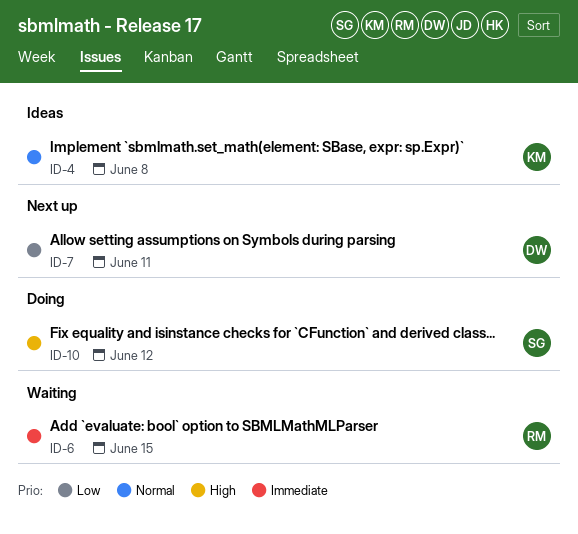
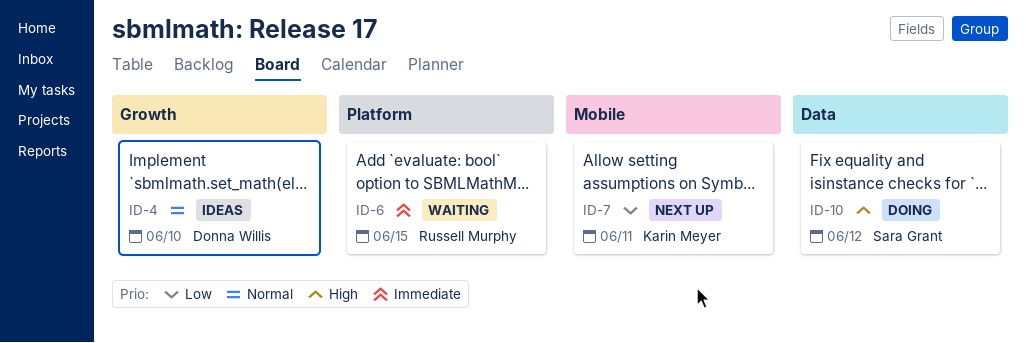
ID-4, owner: Karin Meyer -> Donna Willis
ID-4, due: Jun 8 -> Jun 10
ID-7, owner: Donna Willis -> Karin Meyer

